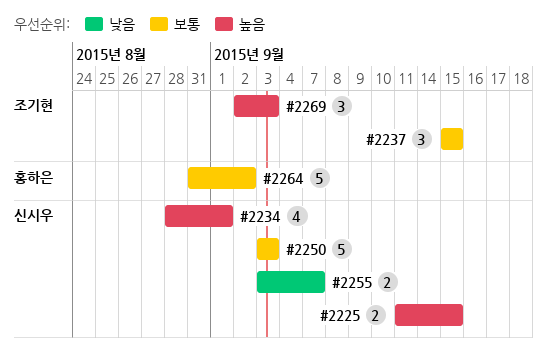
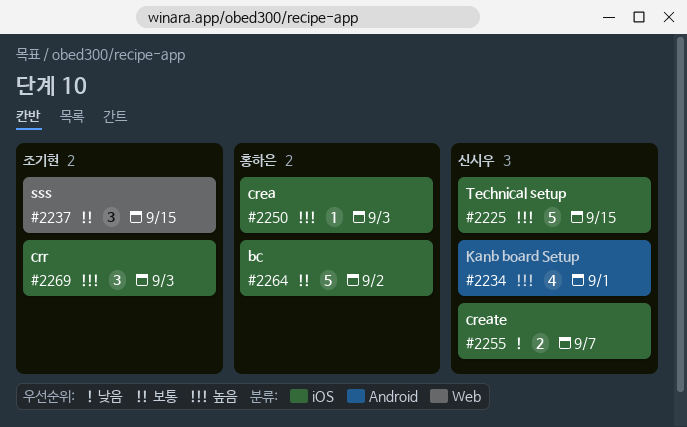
#2225, estimate: 2 -> 5
#2250, owner: 신시우 -> 홍하은
#2250, priority: 보통 -> 높음
#2250, estimate: 5 -> 1

